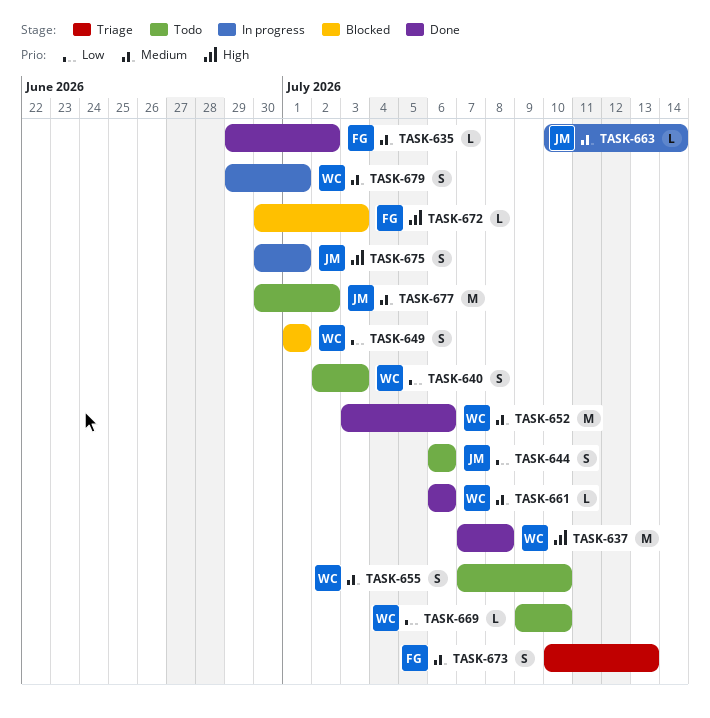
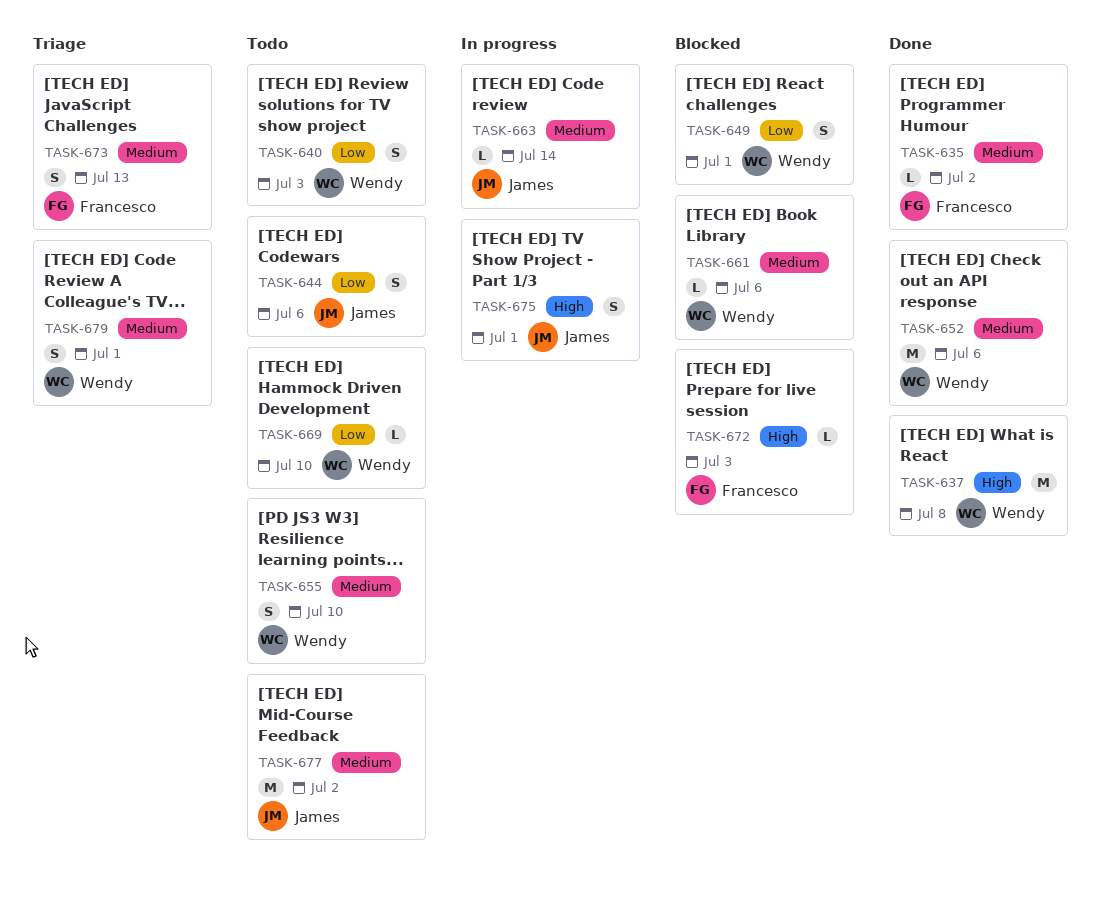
TASK-661, status: Done -> Blocked
TASK-679, status: In progress -> Triage

